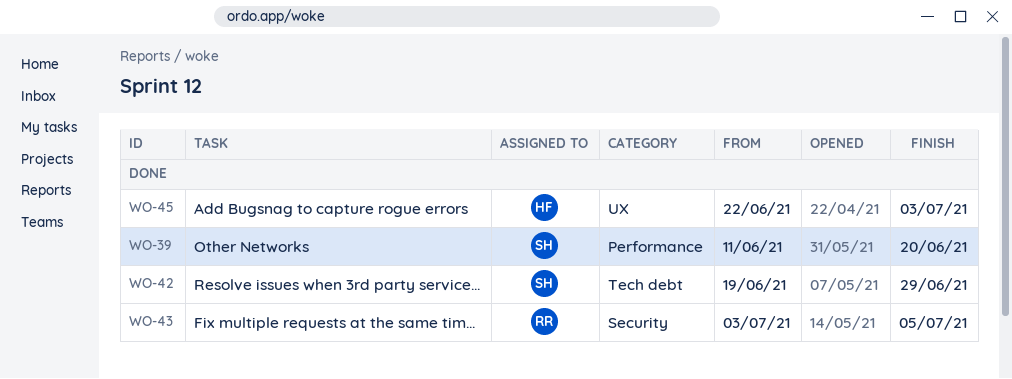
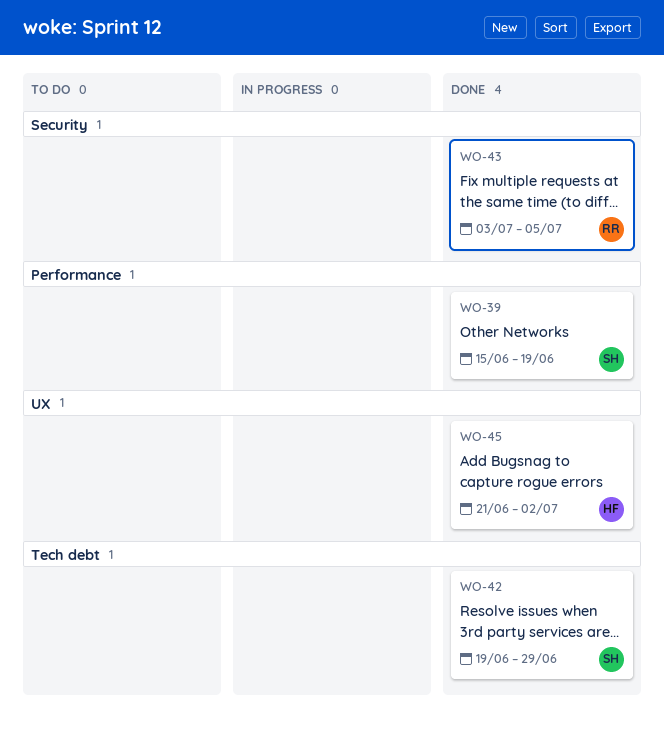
WO-39, start: Jun 11 -> Jun 15
WO-39, due: Jun 20 -> Jun 19
WO-45, start: Jun 22 -> Jun 21
WO-45, due: Jul 3 -> Jul 2

